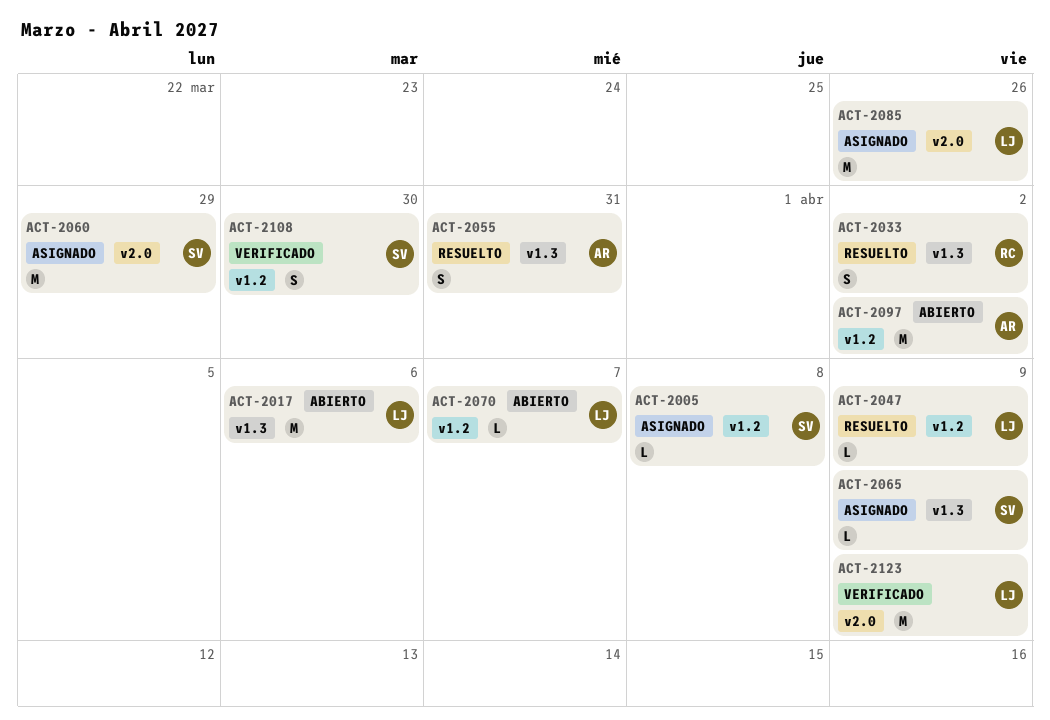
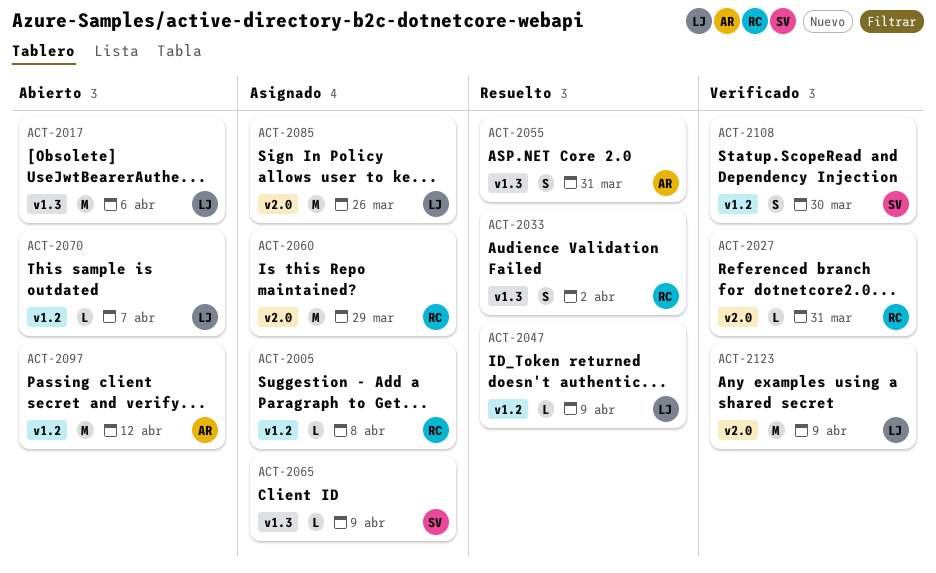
ACT-2005, owner: SV -> RC
ACT-2027: none -> present
ACT-2060, owner: SV -> RC
ACT-2097, due: Apr 2 -> Apr 12

